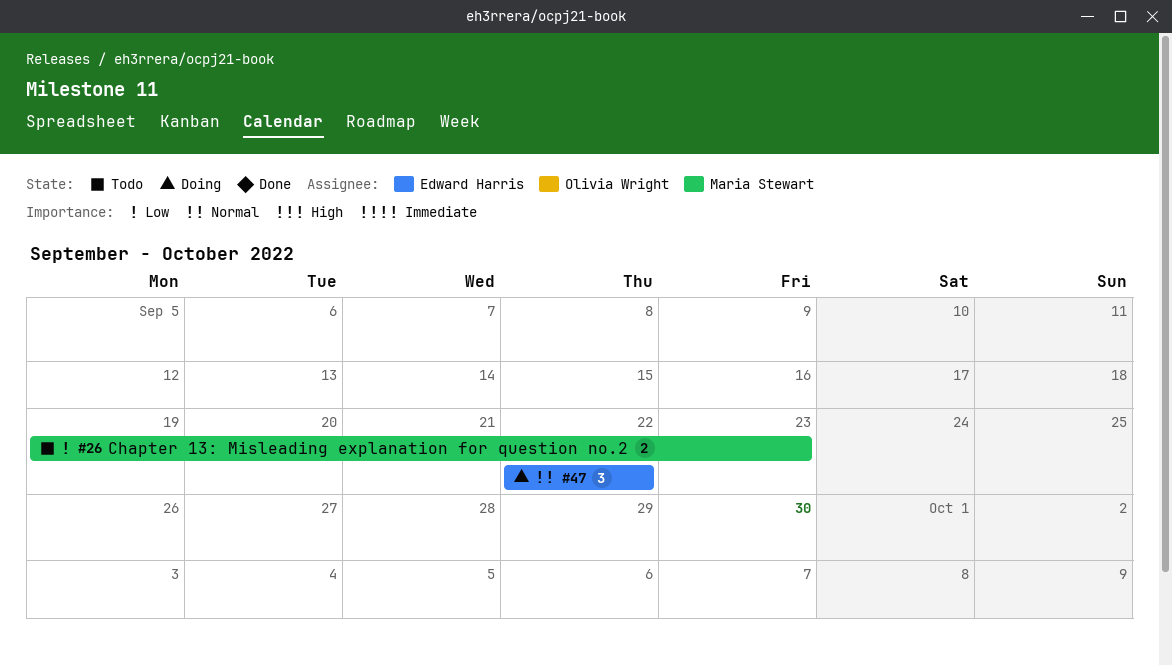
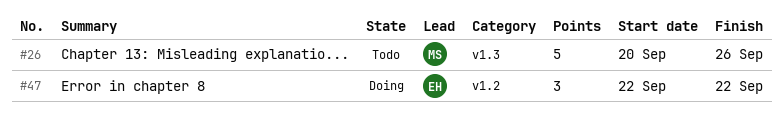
#26, estimate: 2 -> 5
#26, start: Sep 19 -> Sep 20
#26, due: Sep 23 -> Sep 26

